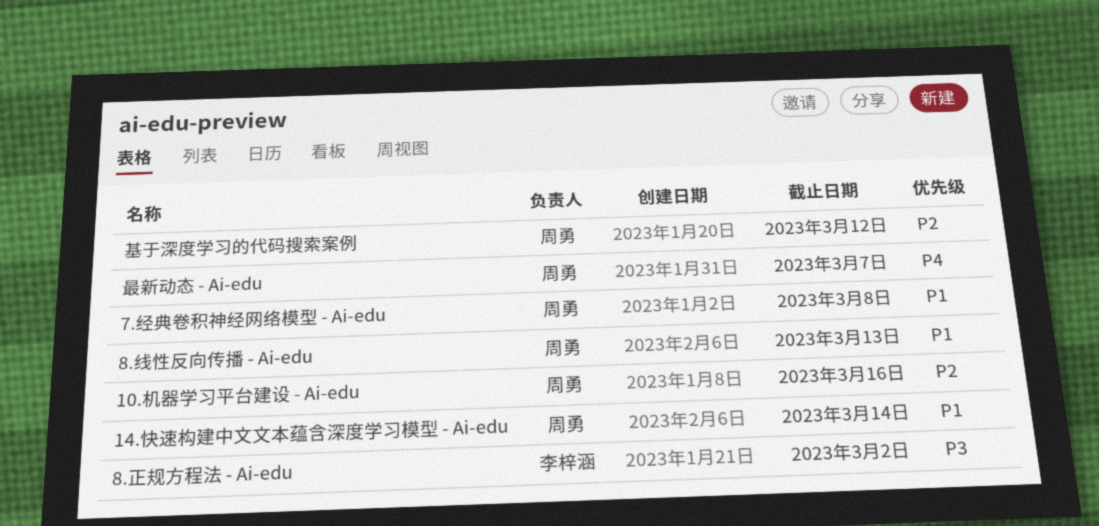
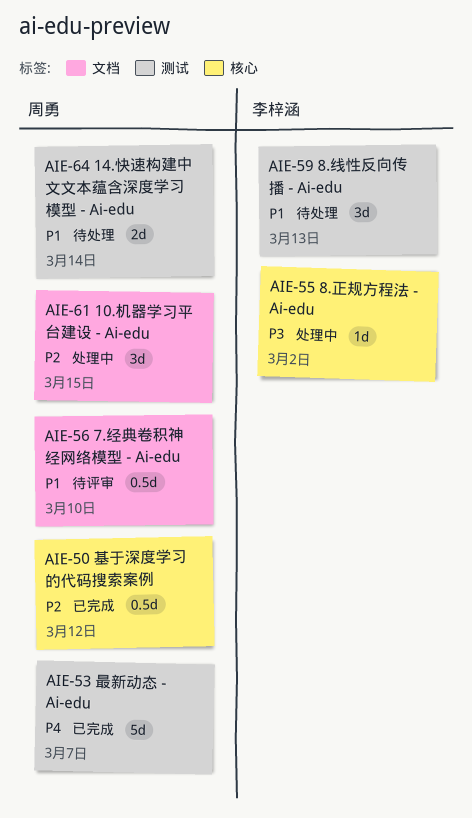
10.机器学习平台建设 - Ai-edu, due: Mar 16 -> Mar 15
7.经典卷积神经网络模型 - Ai-edu, due: Mar 8 -> Mar 10
8.线性反向传播 - Ai-edu, owner: 周勇 -> 李梓涵

